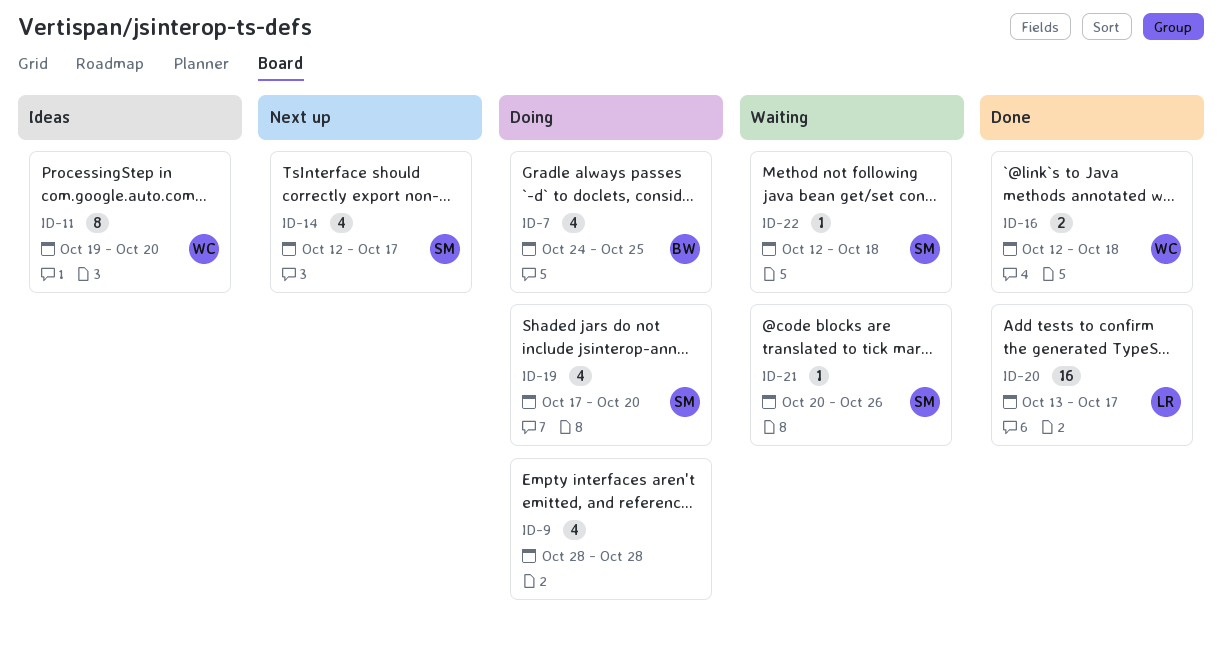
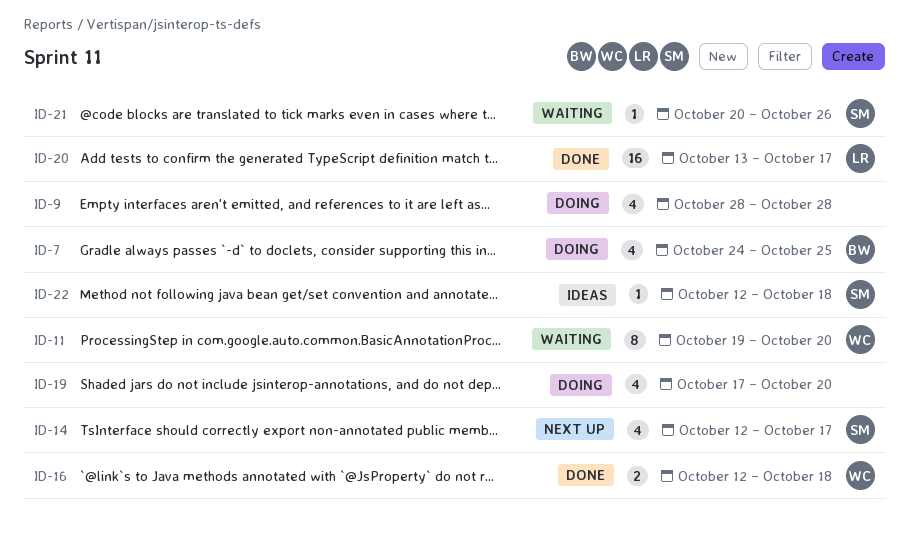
ID-11, status: Ideas -> Waiting
ID-19, owner: SM -> none
ID-22, status: Waiting -> Ideas

